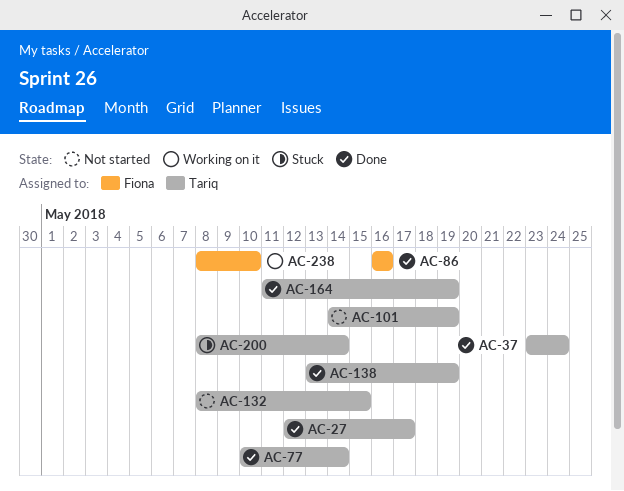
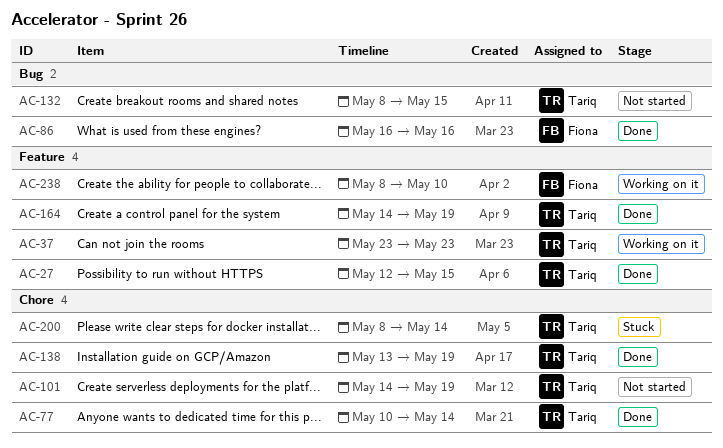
AC-27, due: May 17 -> May 15
AC-37, status: Done -> Working on it
AC-37, due: May 24 -> May 23
AC-164, start: May 11 -> May 14

